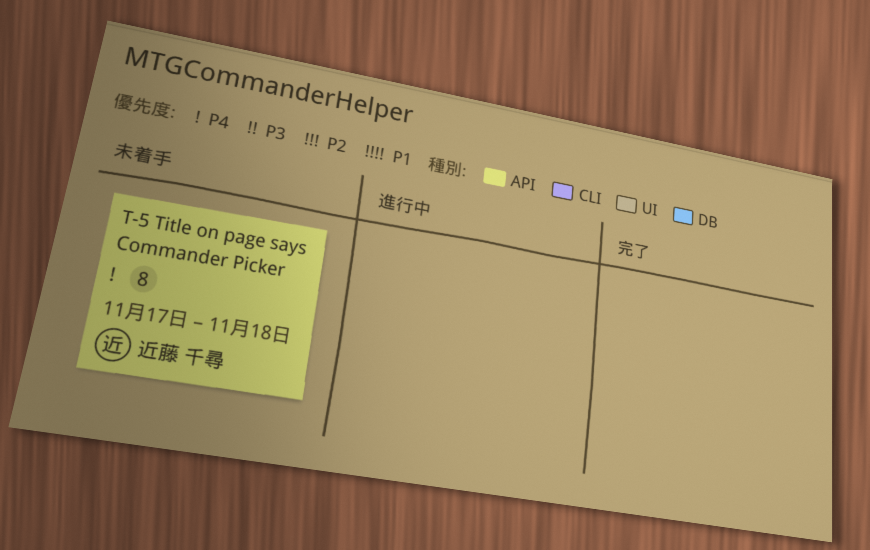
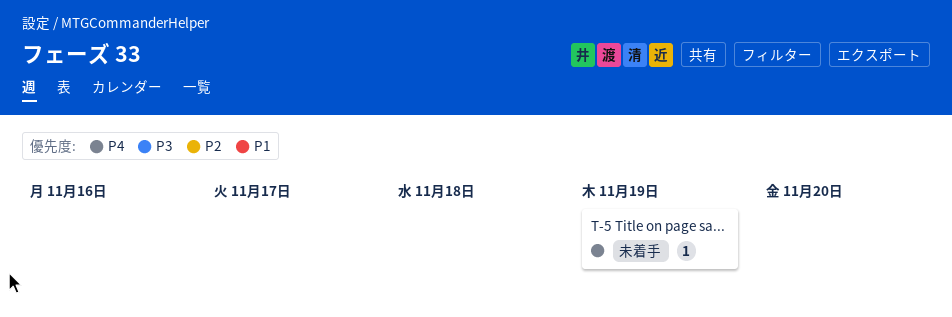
T-5, estimate: 8 -> 1
T-5, due: Nov 18 -> Nov 19

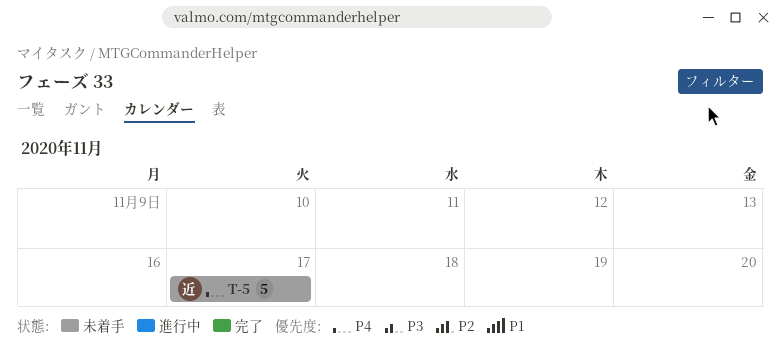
T-5, estimate: 1 -> 5
T-5, due: Nov 19 -> Nov 17

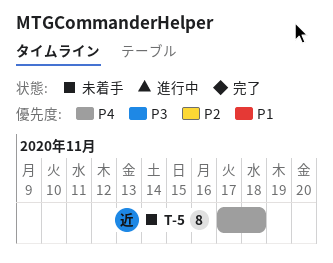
T-5, estimate: 5 -> 8
T-5, due: Nov 17 -> Nov 18

